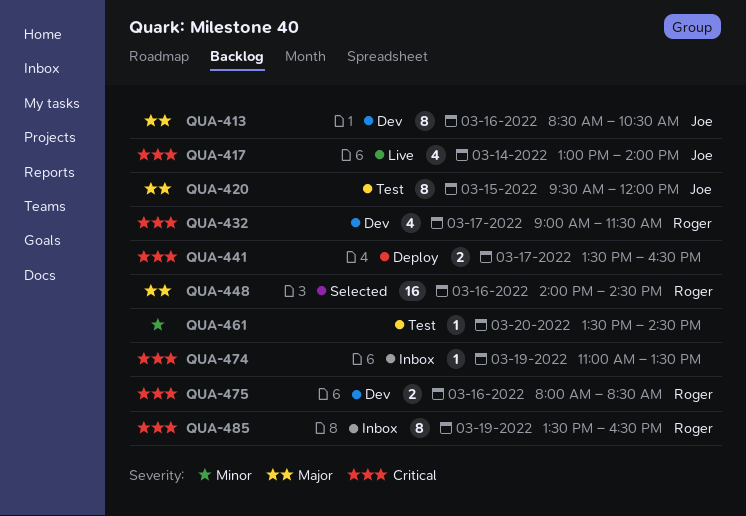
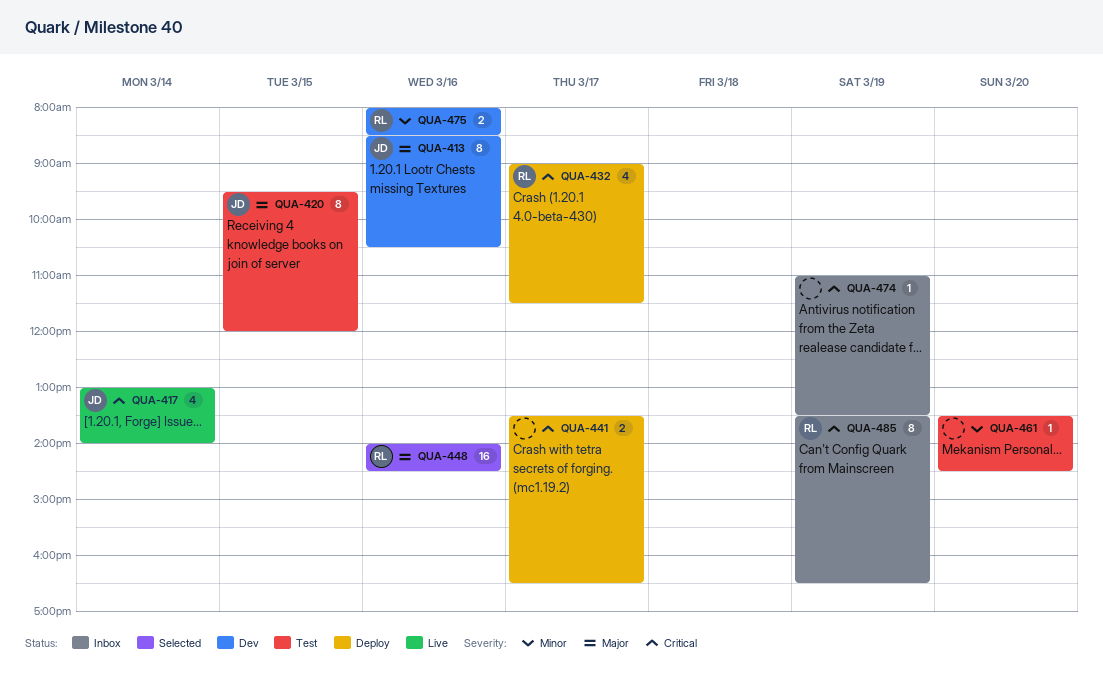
QUA-432, status: Dev -> Deploy
QUA-475, priority: Critical -> Minor

